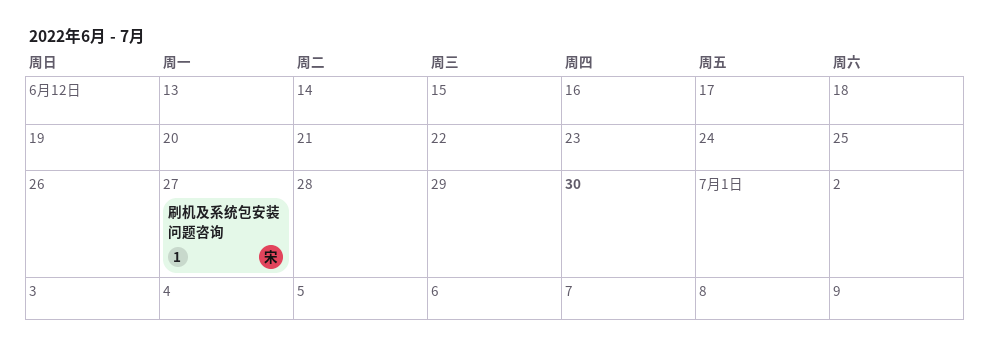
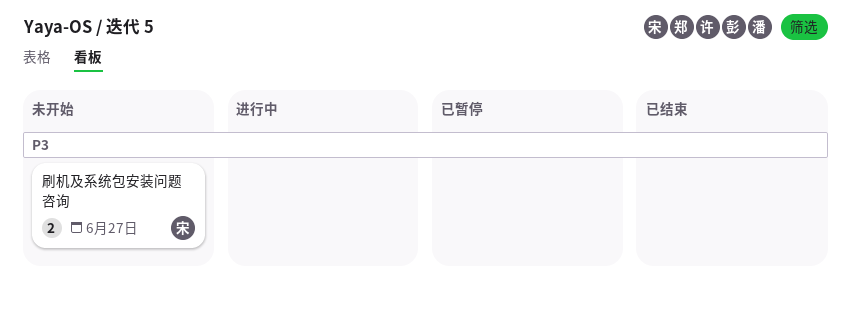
刷机及系统包安装问题咨询, estimate: 1 -> 2

